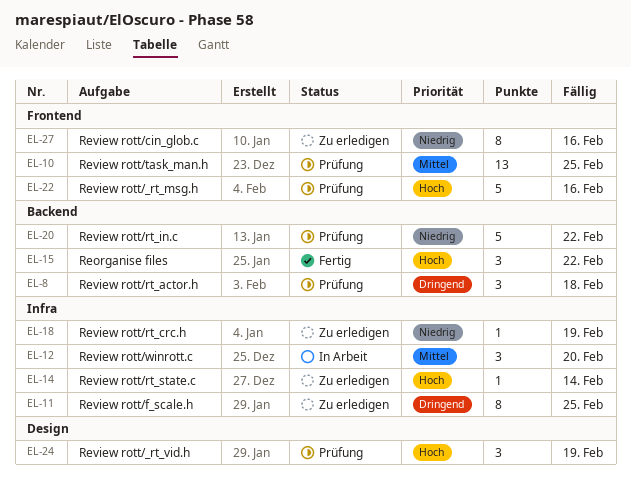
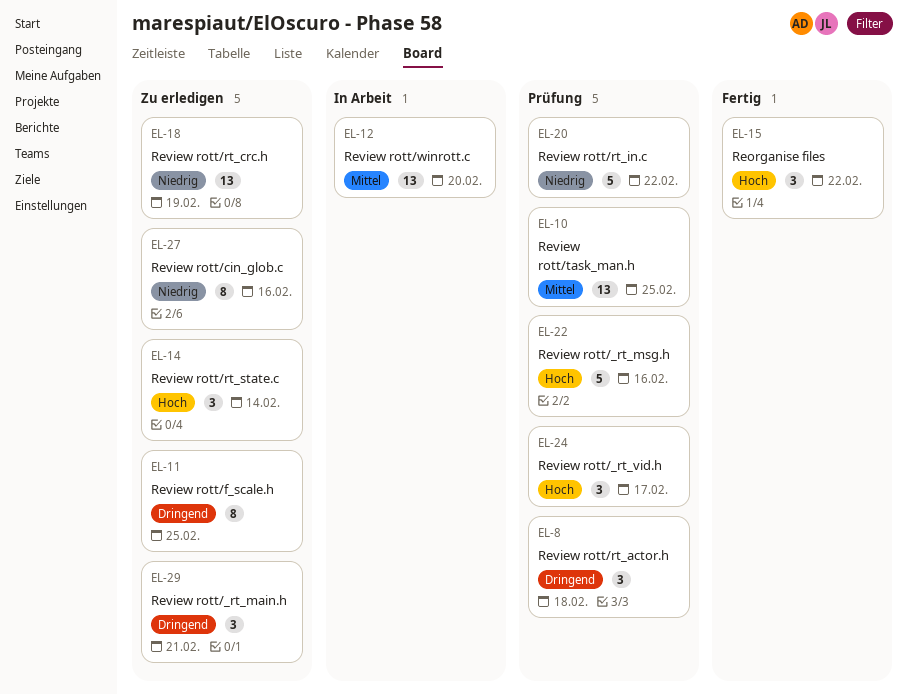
EL-12, estimate: 3 -> 13
EL-14, estimate: 1 -> 3
EL-18, estimate: 1 -> 13
EL-24, due: Feb 19 -> Feb 17
EL-29: none -> present

